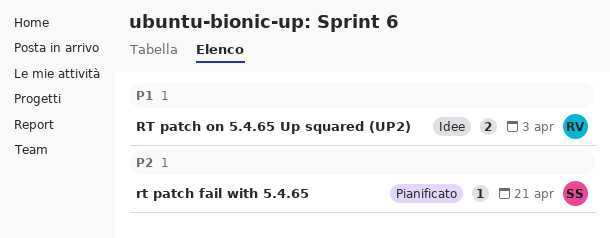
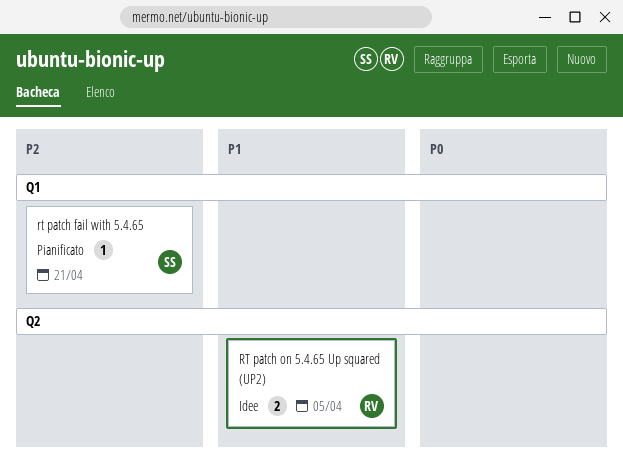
RT patch on 5.4.65 Up squared (UP2), due: Apr 3 -> Apr 5

